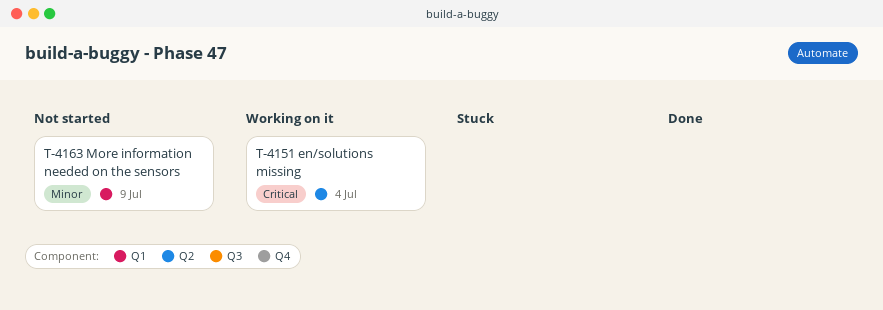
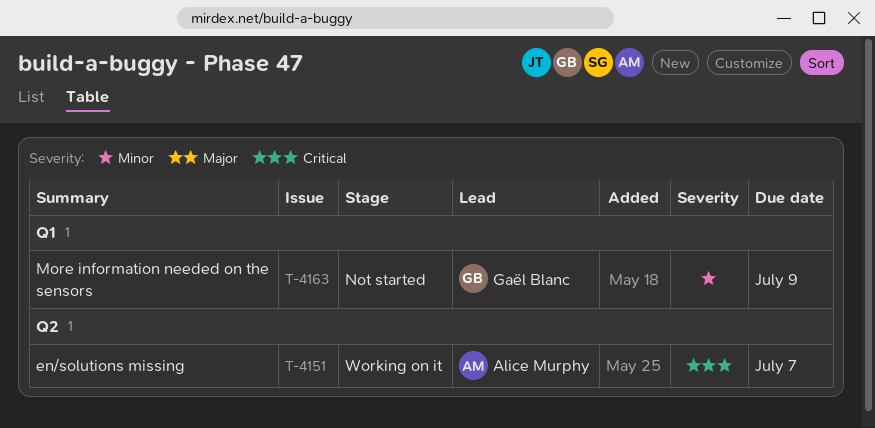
T-4151, due: Jul 4 -> Jul 7

